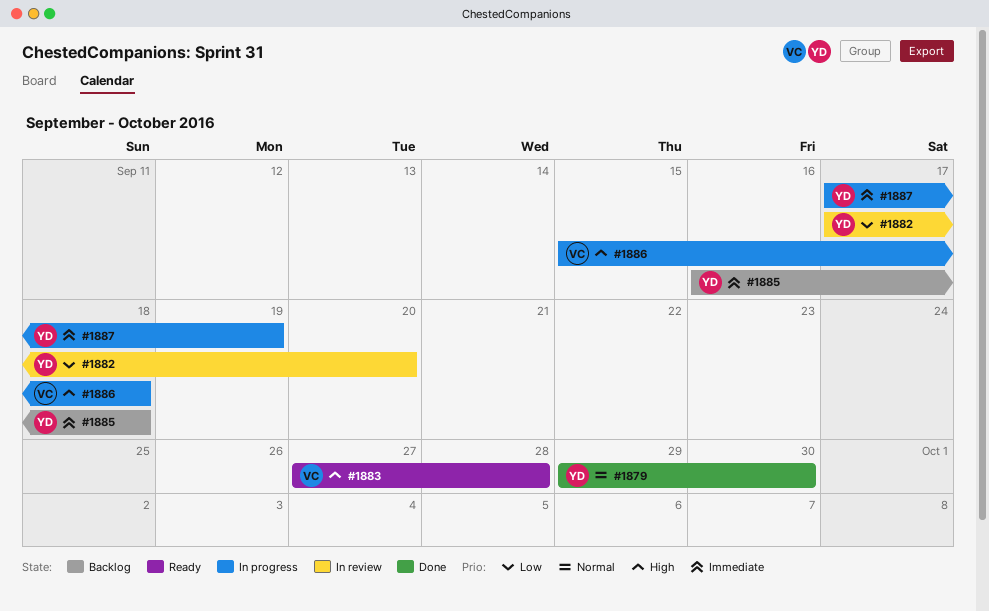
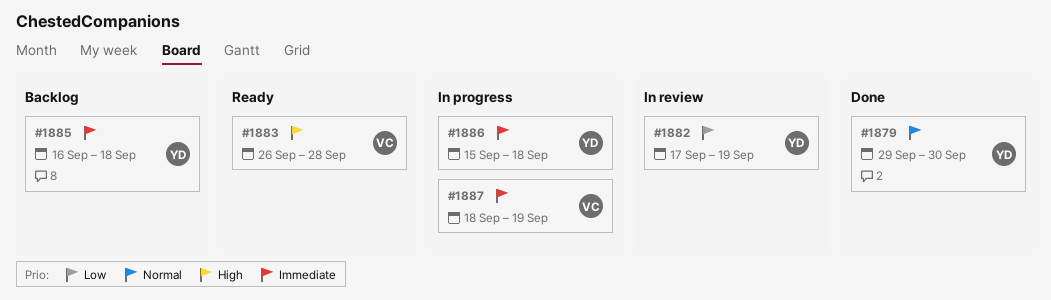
#1882, due: Sep 20 -> Sep 19
#1883, start: Sep 27 -> Sep 26
#1886, owner: VC -> YD
#1886, priority: High -> Immediate
#1887, owner: YD -> VC
#1887, start: Sep 17 -> Sep 18

